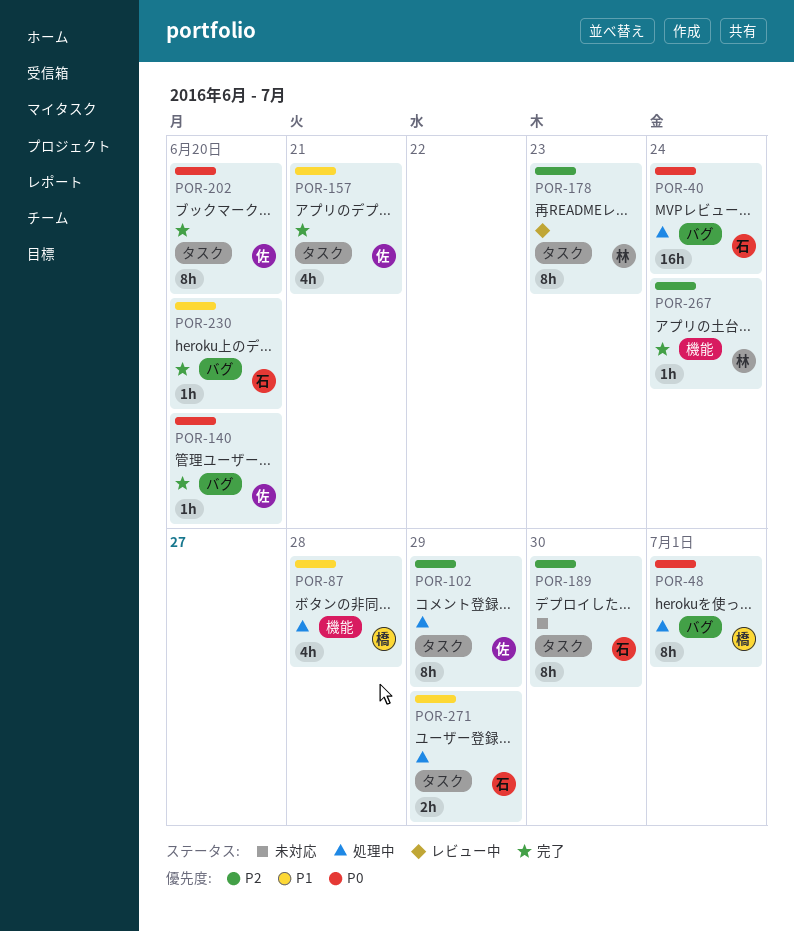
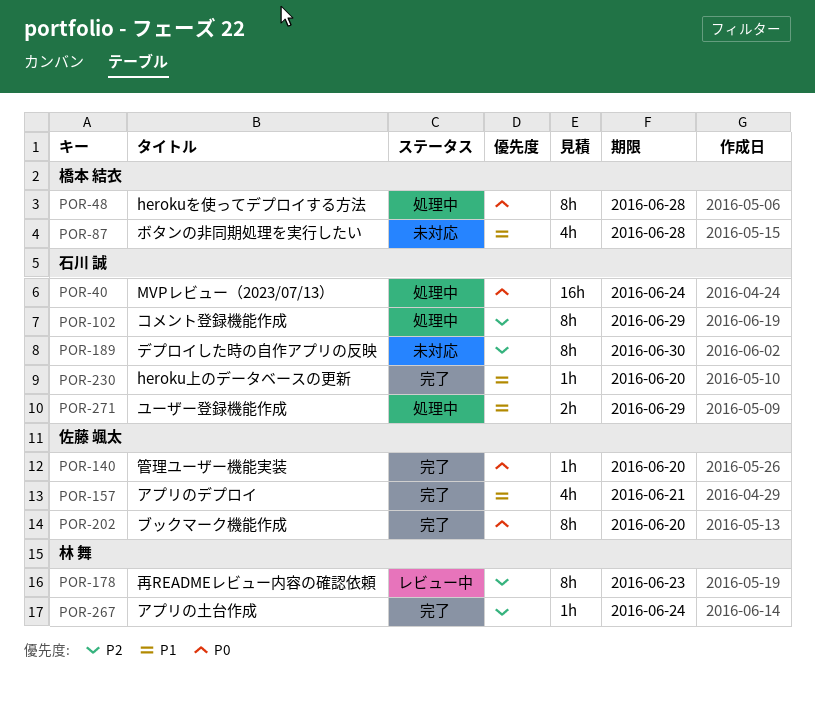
POR-48, due: Jul 1 -> Jun 28
POR-87, status: 処理中 -> 未対応
POR-102, owner: 佐藤 颯太 -> 石川 誠

